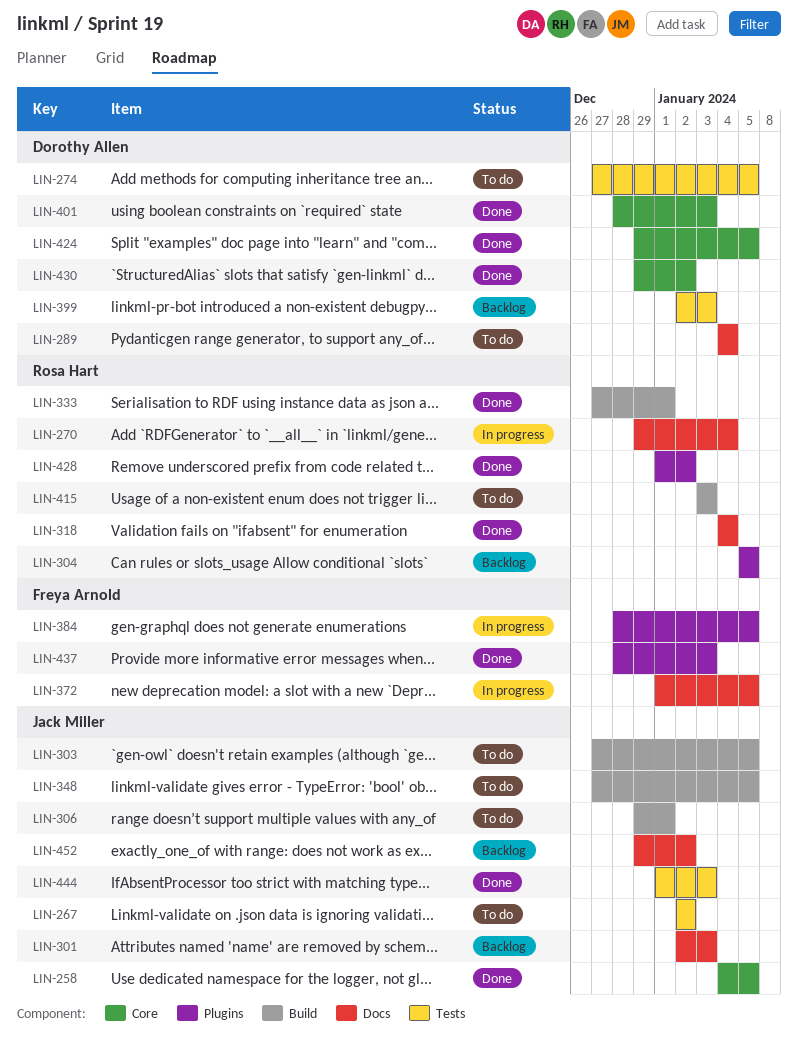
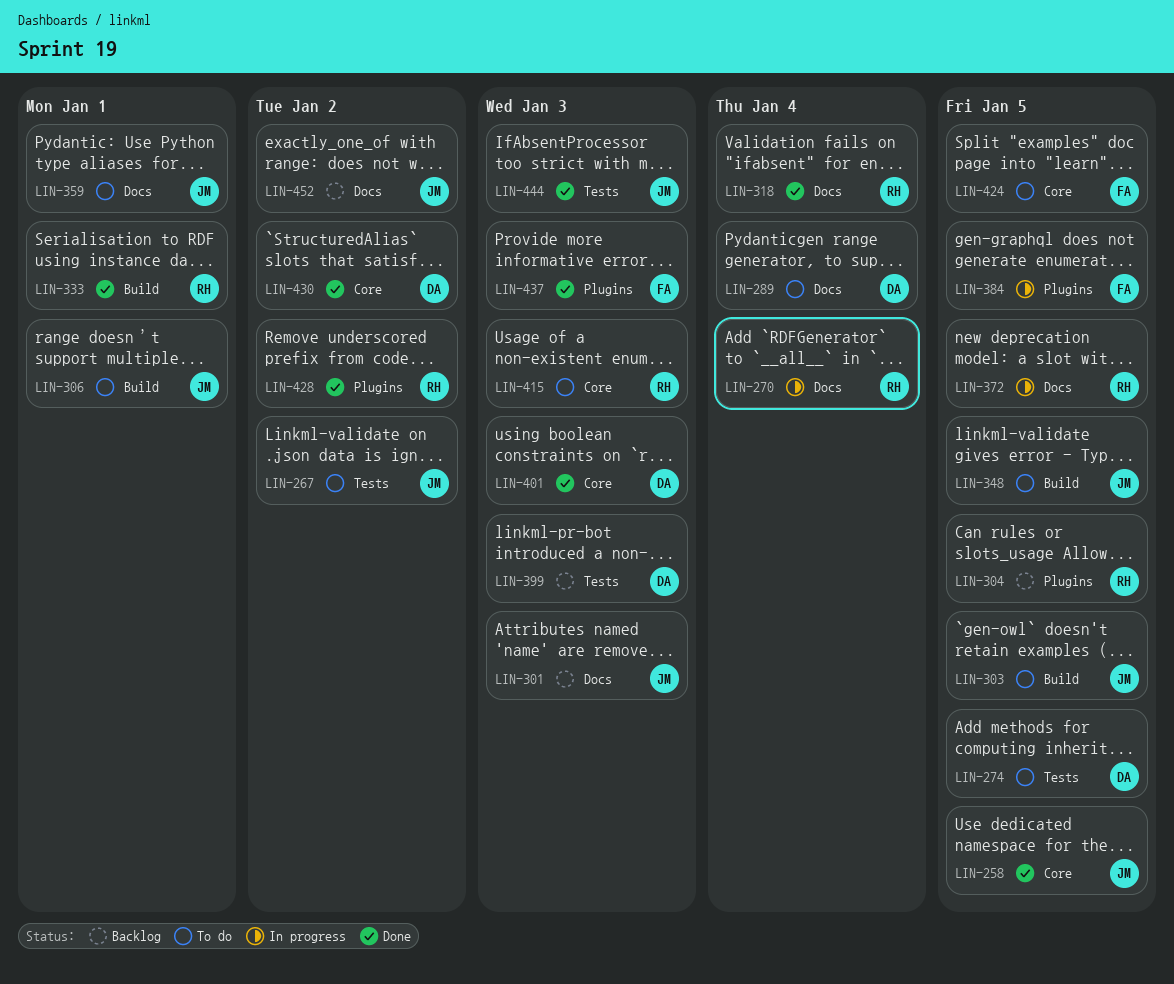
LIN-359: none -> present
LIN-372, owner: Freya Arnold -> Rosa Hart
LIN-415, label: Build -> Core
LIN-424, status: Done -> To do
LIN-424, owner: Dorothy Allen -> Freya Arnold

